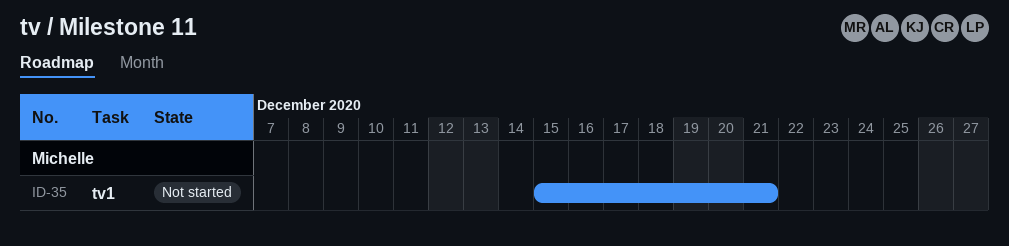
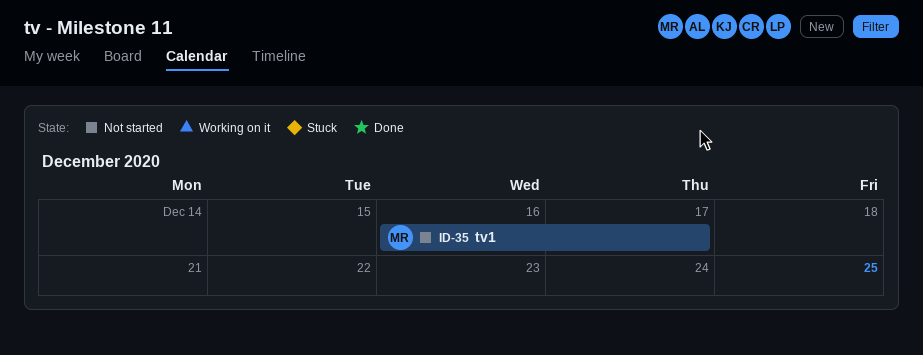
ID-35, start: Dec 15 -> Dec 16
ID-35, due: Dec 21 -> Dec 17

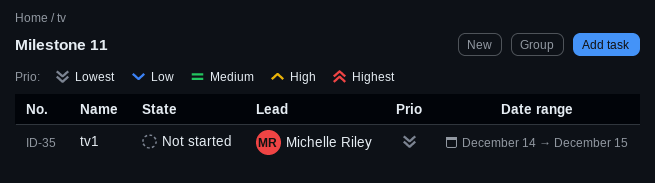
ID-35, start: Dec 16 -> Dec 14
ID-35, due: Dec 17 -> Dec 15

